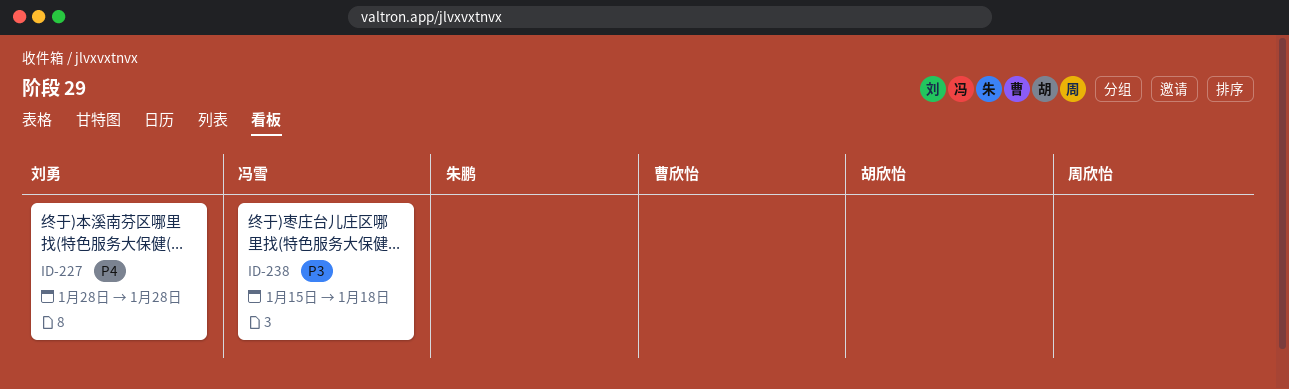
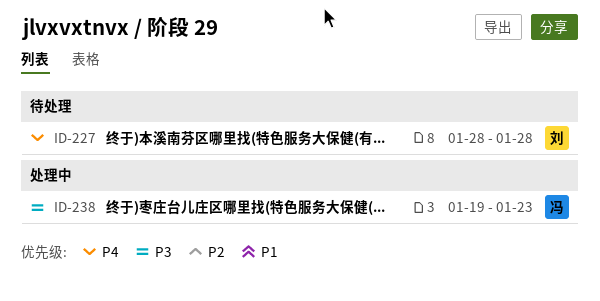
ID-238, start: Jan 15 -> Jan 19
ID-238, due: Jan 18 -> Jan 23

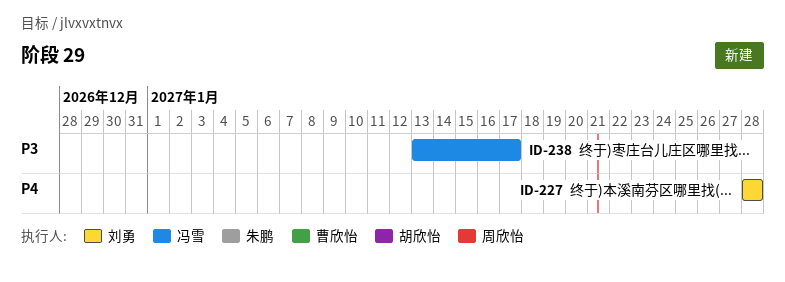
ID-238, start: Jan 19 -> Jan 13
ID-238, due: Jan 23 -> Jan 17

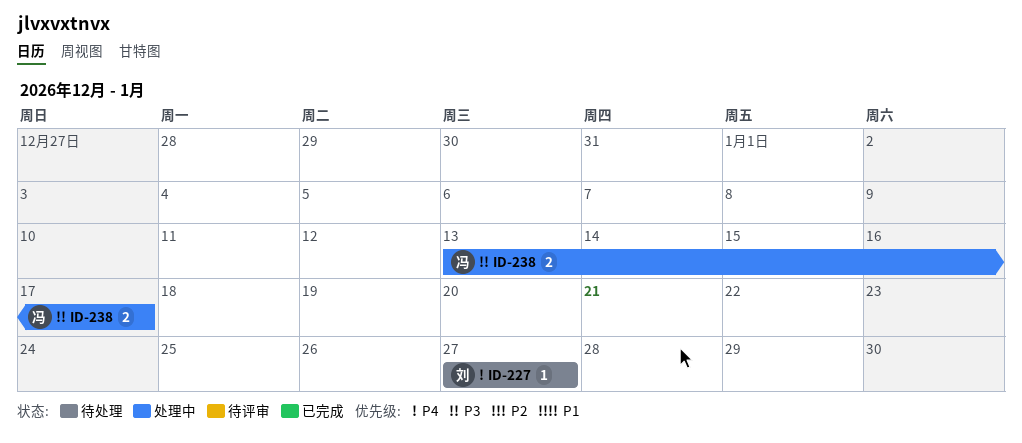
ID-227, start: Jan 28 -> Jan 27
ID-227, due: Jan 28 -> Jan 27

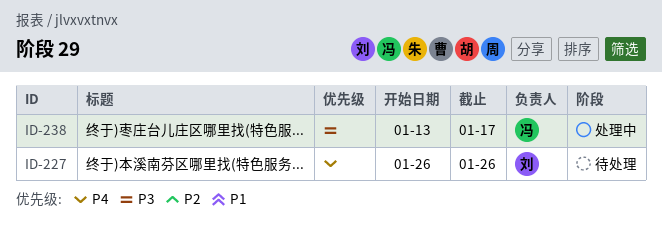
ID-227, start: Jan 27 -> Jan 26
ID-227, due: Jan 27 -> Jan 26

